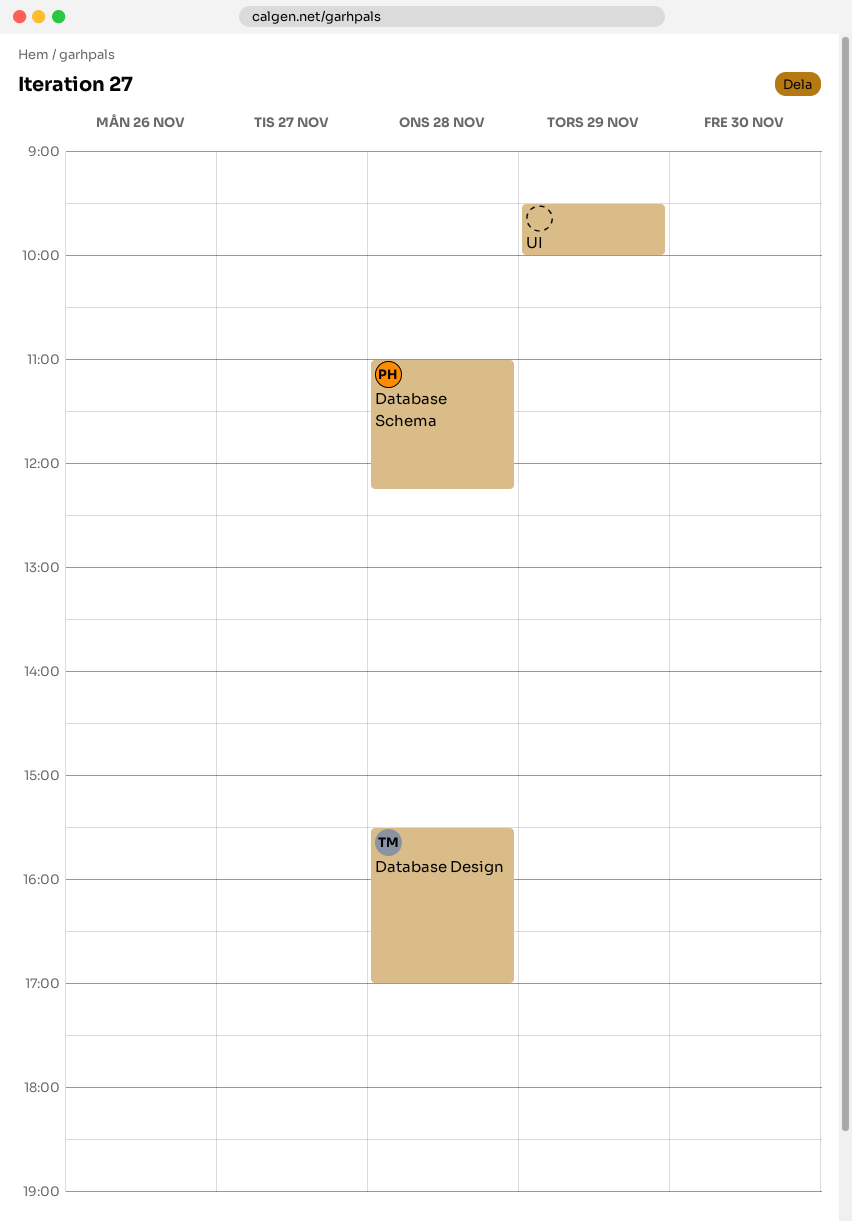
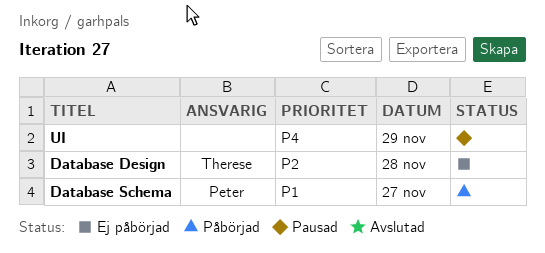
Database Schema, day: Nov 28 -> Nov 27

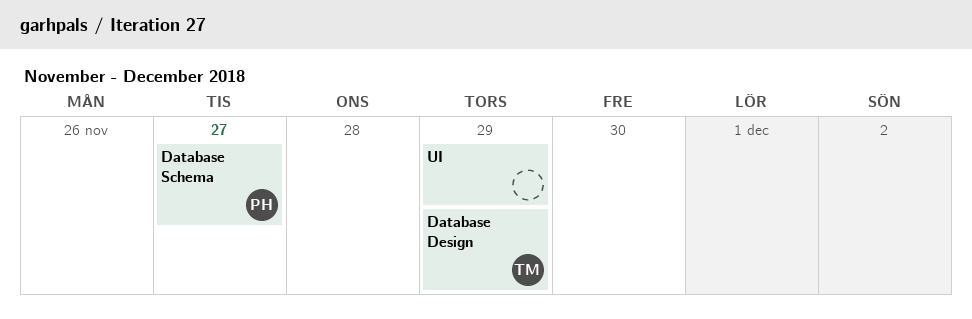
Database Design, day: Nov 28 -> Nov 29

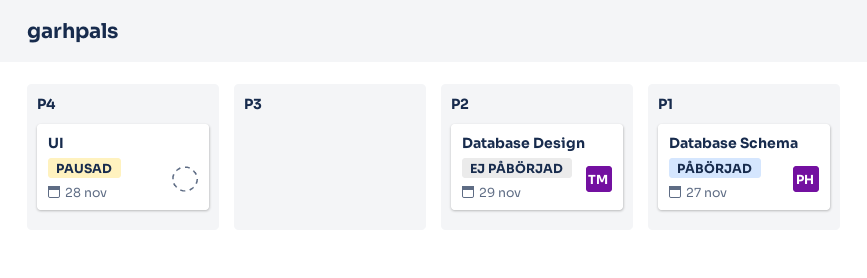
UI, day: Nov 29 -> Nov 28

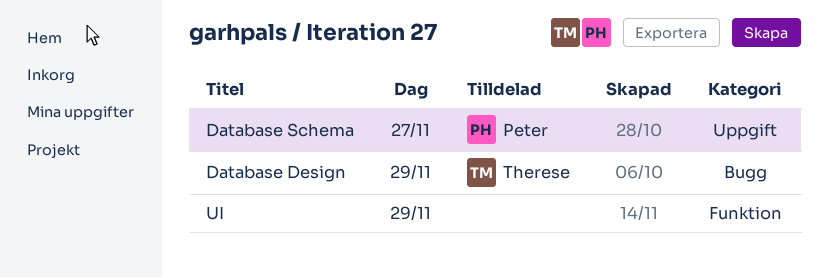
UI, day: Nov 28 -> Nov 29

